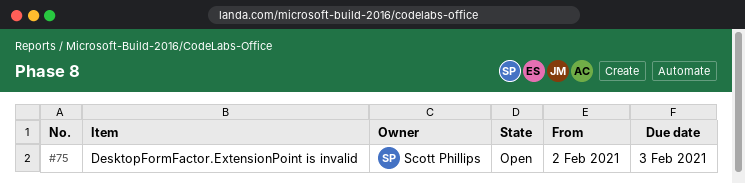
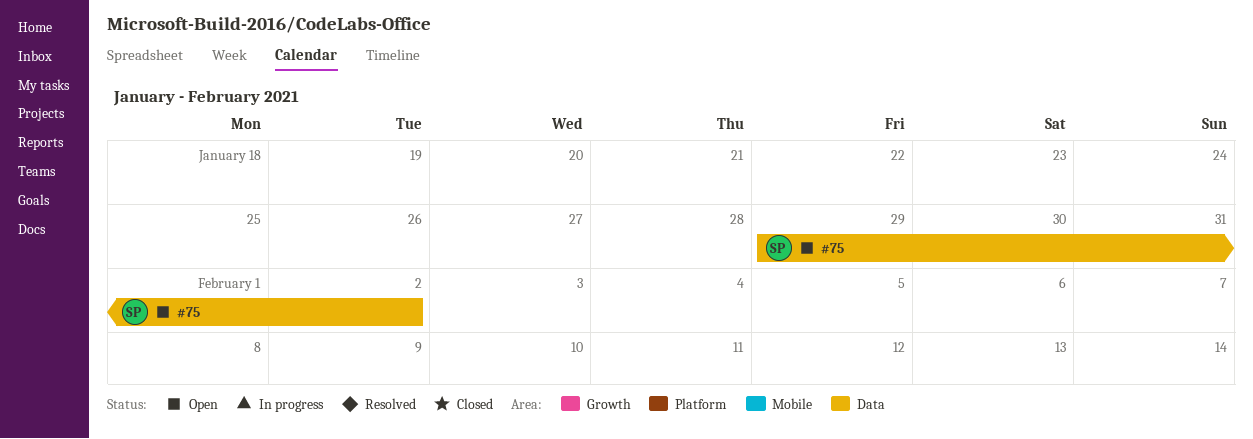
#75, start: Feb 2 -> Jan 29
#75, due: Feb 3 -> Feb 2

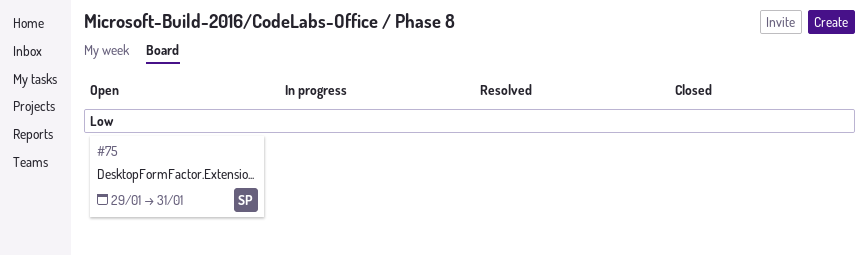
#75, due: Feb 2 -> Jan 31

